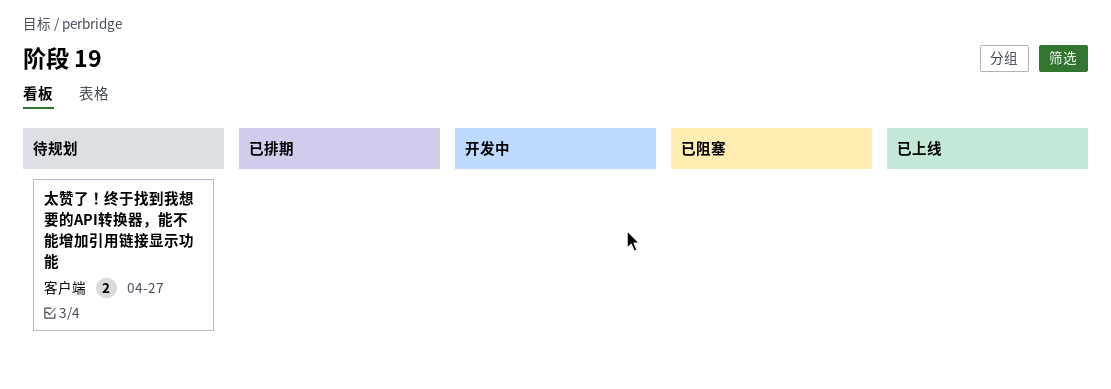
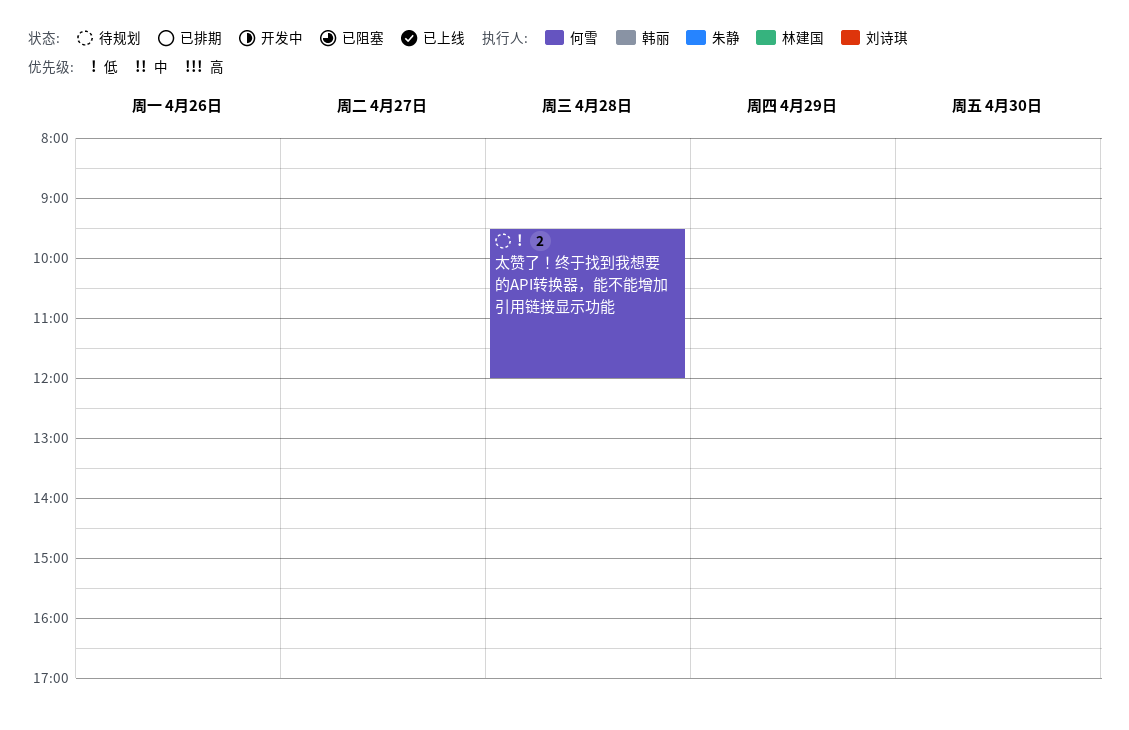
太赞了！终于找到我想要的API转换器，能不能增加引用链接显示功能, day: Apr 27 -> Apr 28

